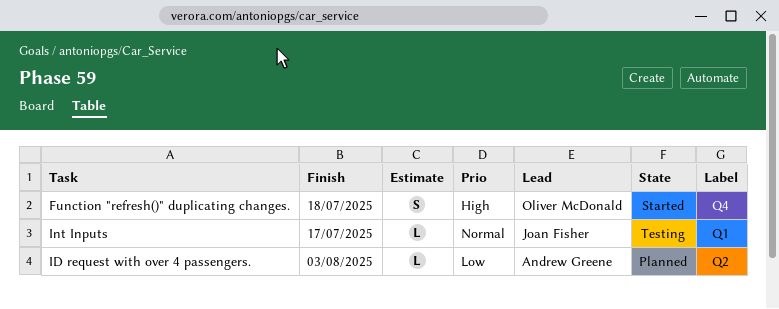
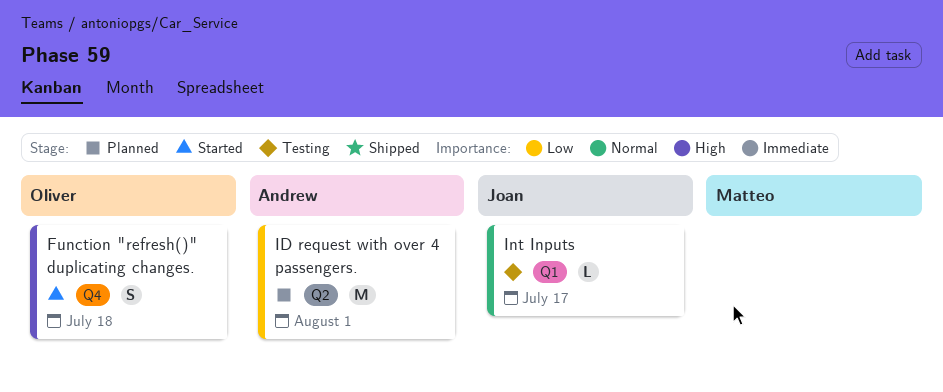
ID request with over 4 passengers., estimate: L -> M
ID request with over 4 passengers., due: Aug 3 -> Aug 1

